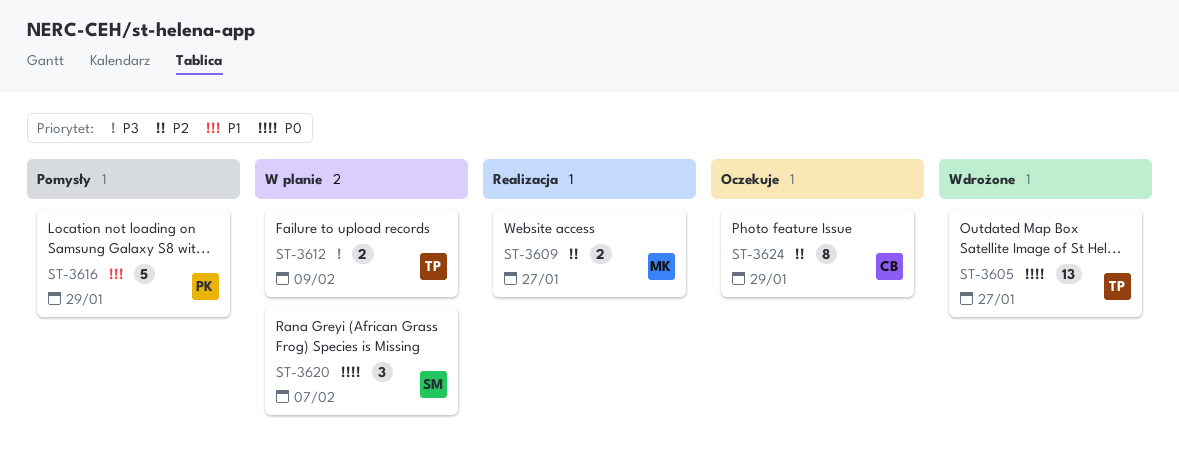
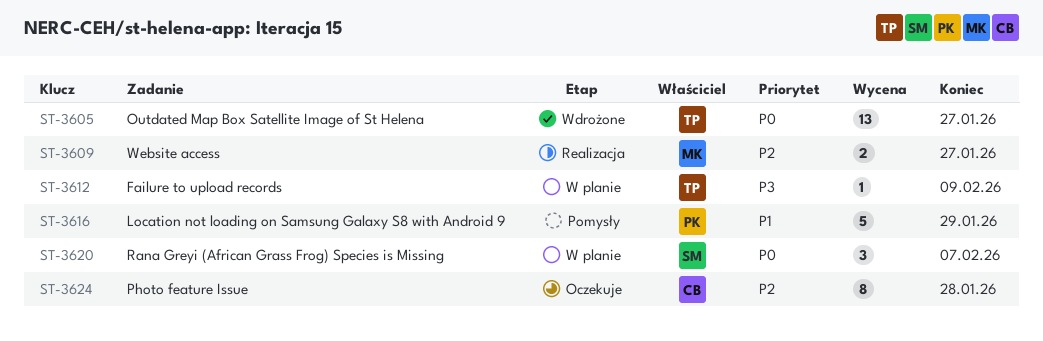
ST-3612, estimate: 2 -> 1
ST-3624, due: Jan 29 -> Jan 28

